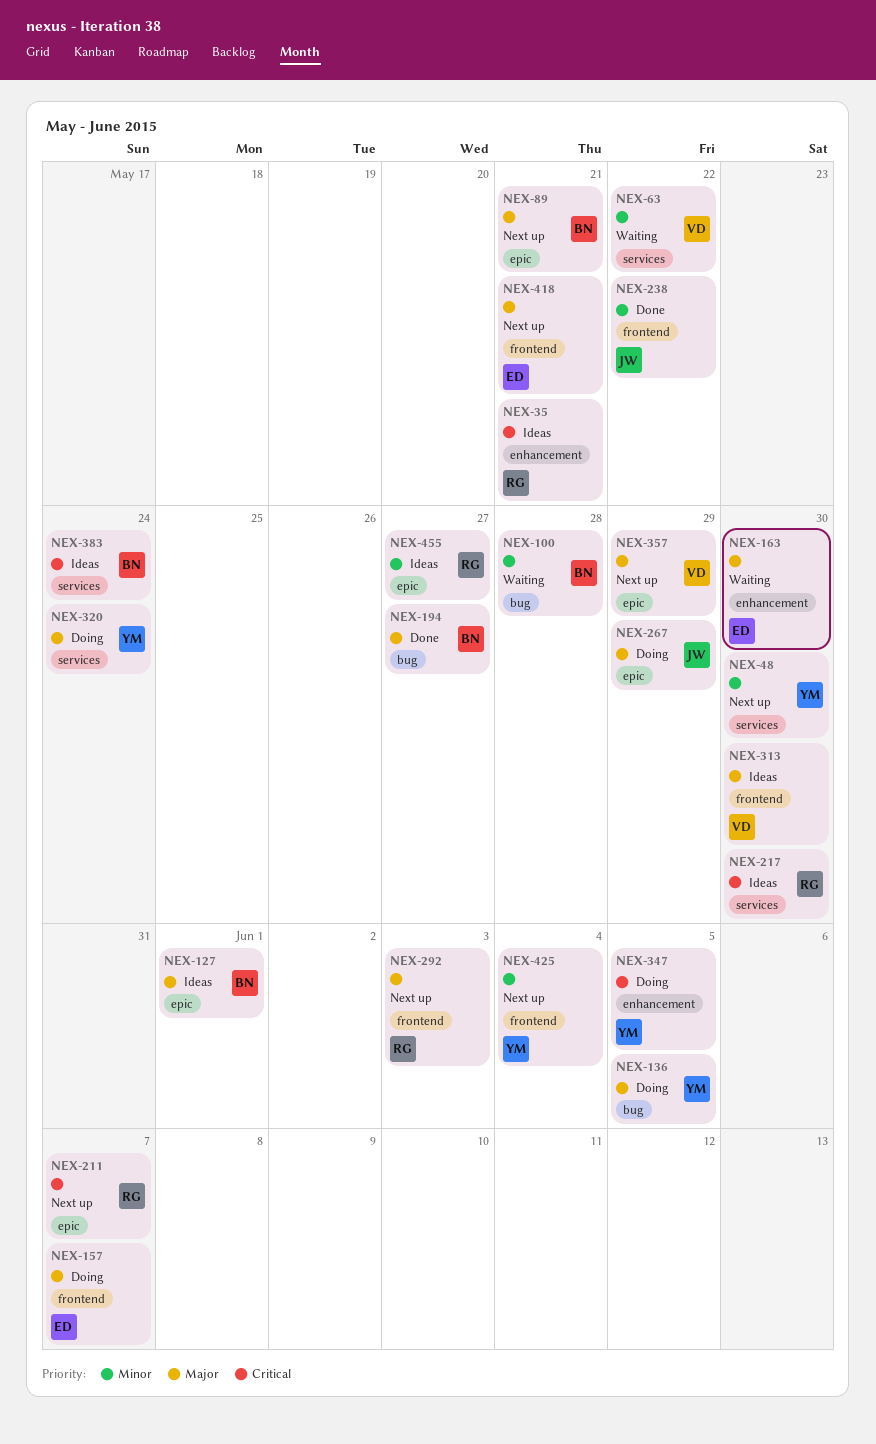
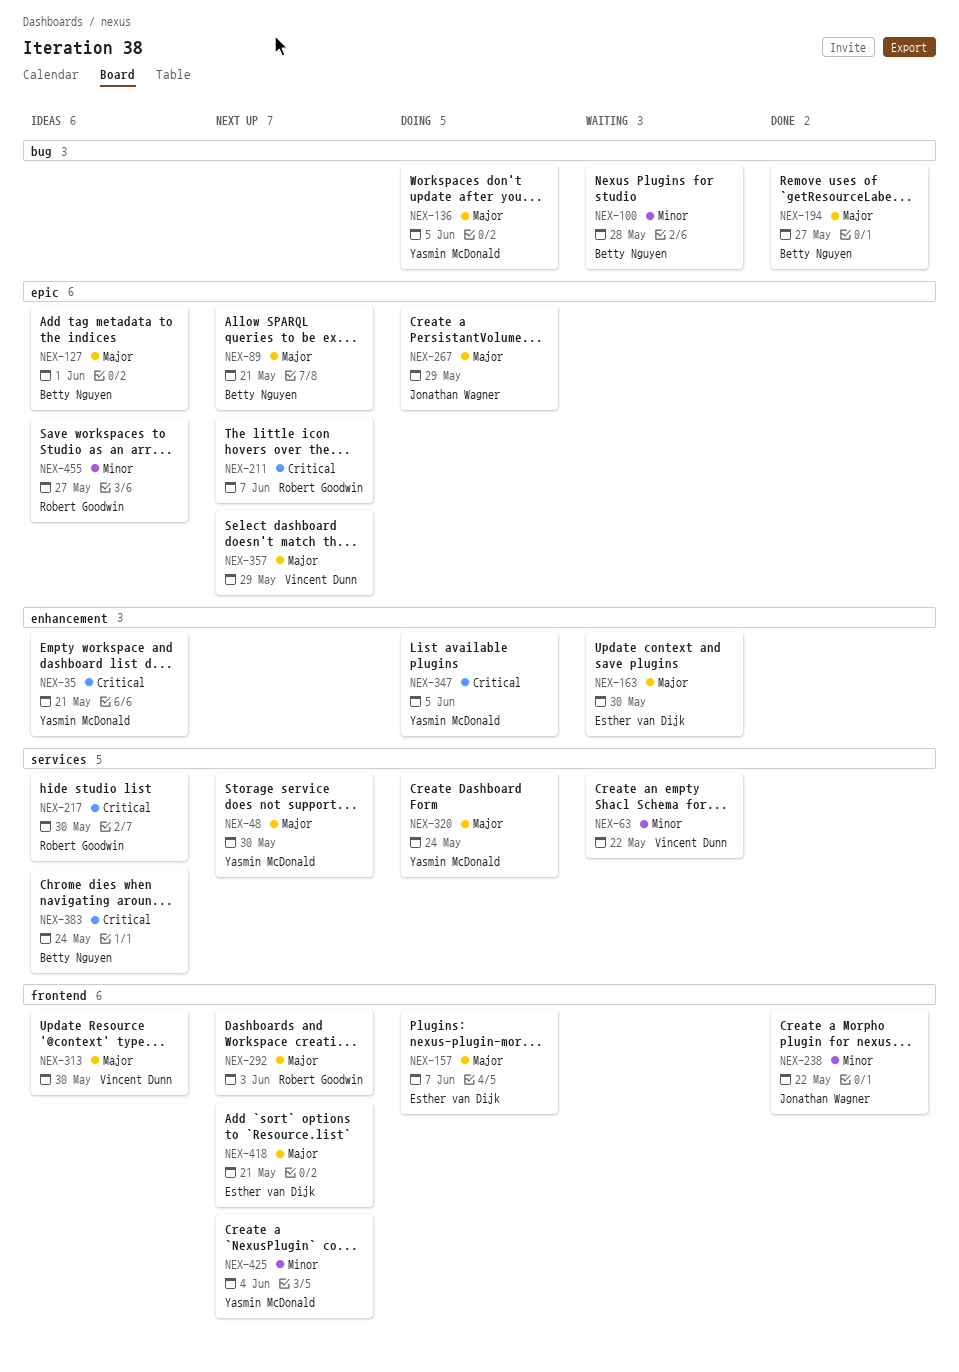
NEX-35, owner: Robert Goodwin -> Yasmin McDonald
NEX-48, priority: Minor -> Major

